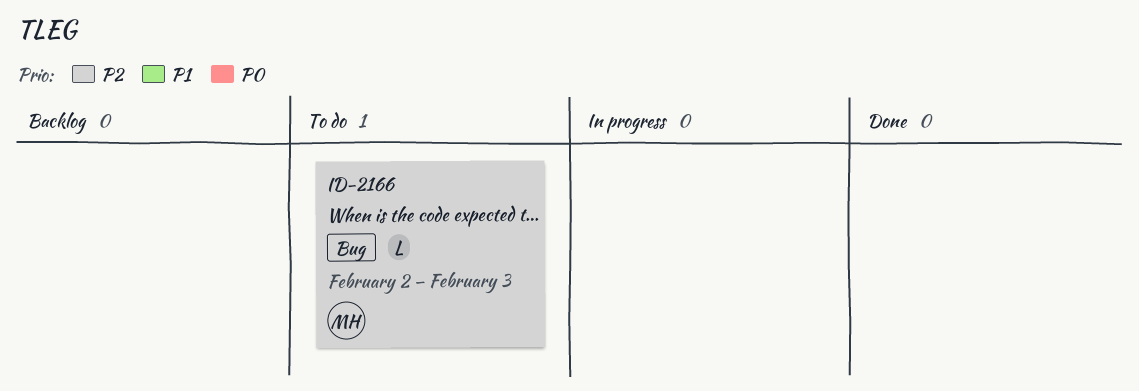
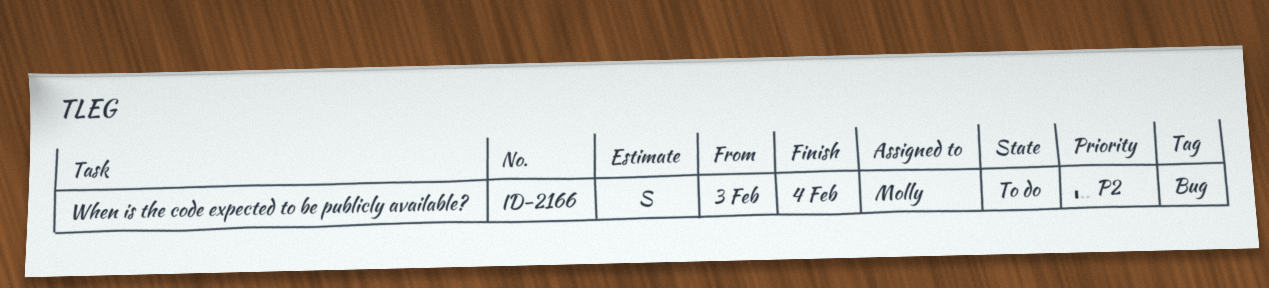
ID-2166, estimate: L -> S
ID-2166, start: Feb 2 -> Feb 3
ID-2166, due: Feb 3 -> Feb 4

